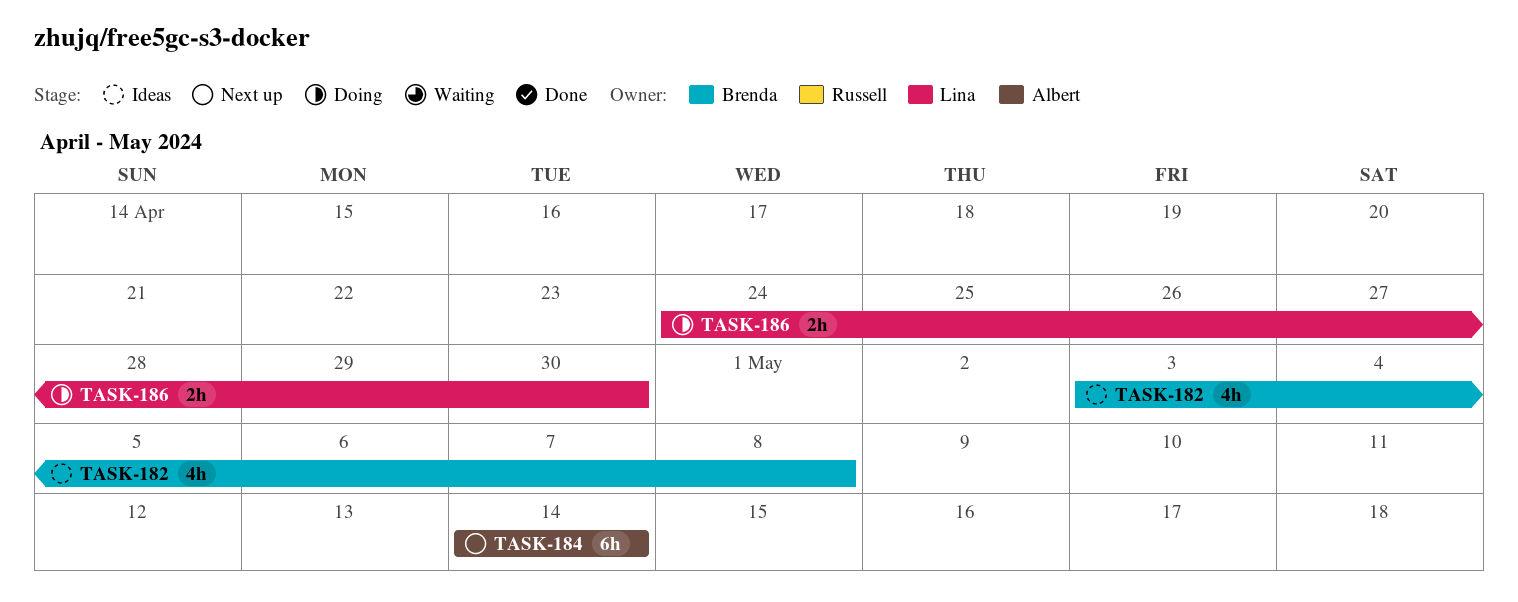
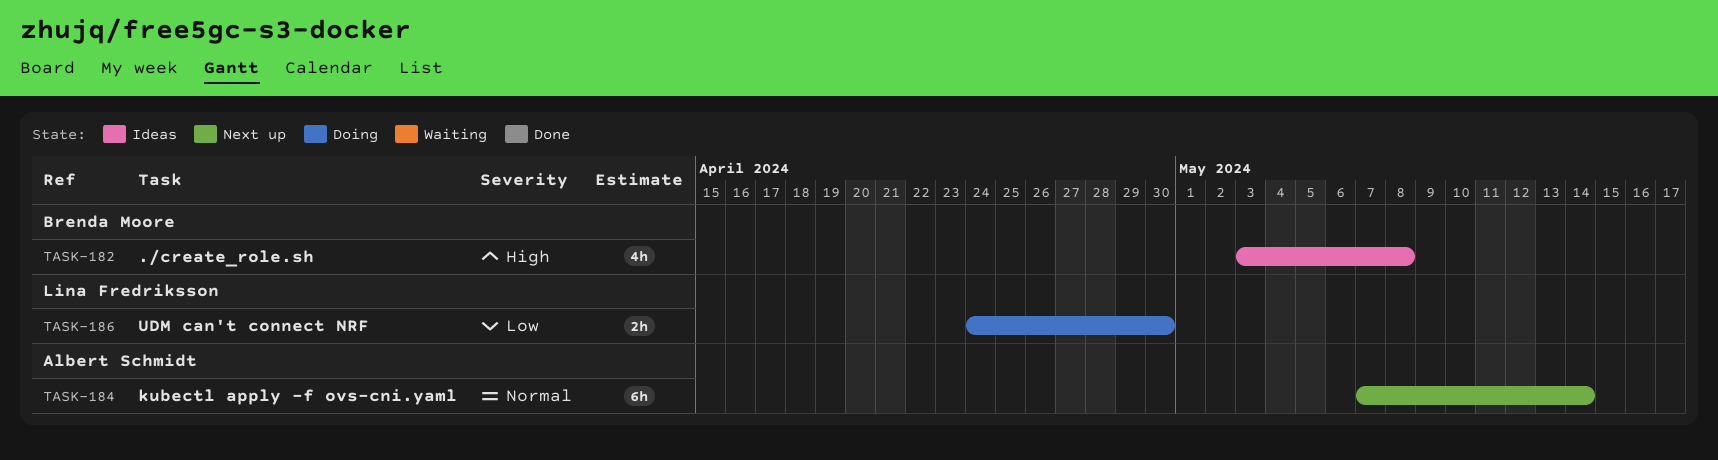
TASK-184, start: May 14 -> May 7

